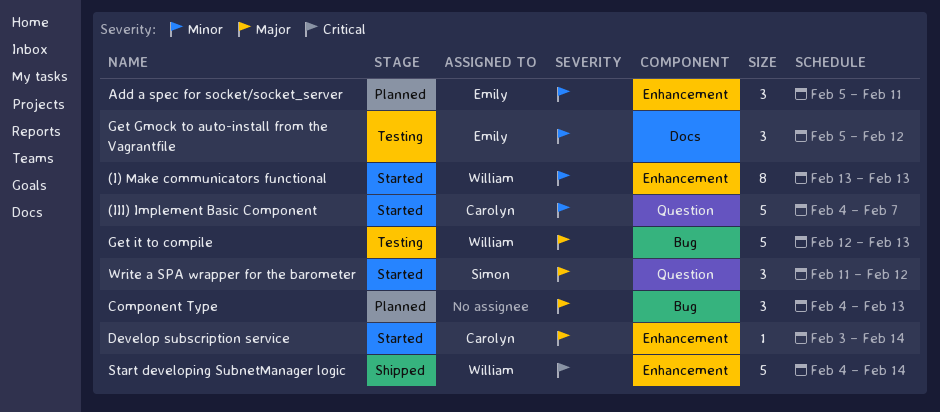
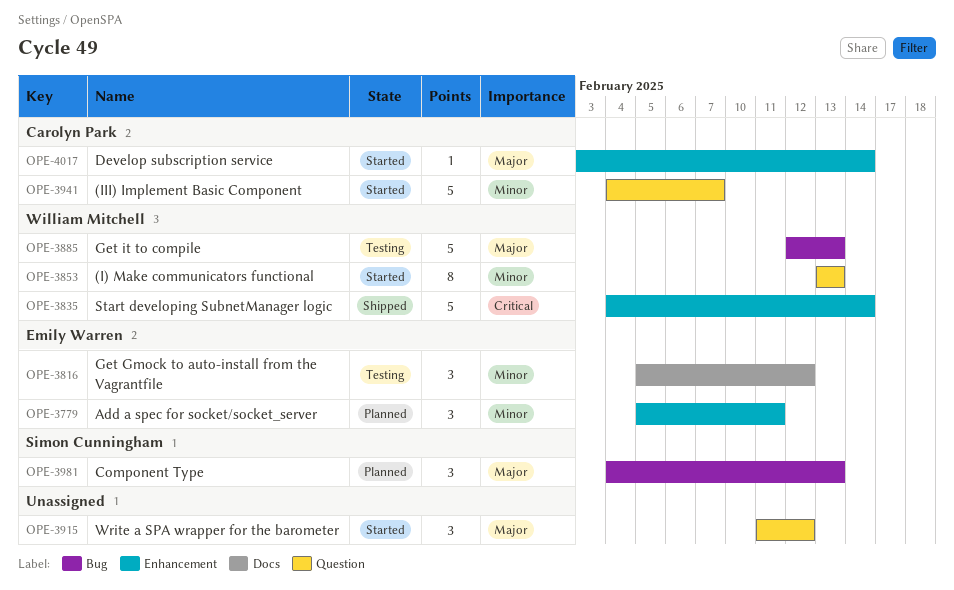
(I) Make communicators functional, label: Enhancement -> Question
Component Type, owner: none -> Simon Cunningham
Write a SPA wrapper for the barometer, owner: Simon Cunningham -> none

